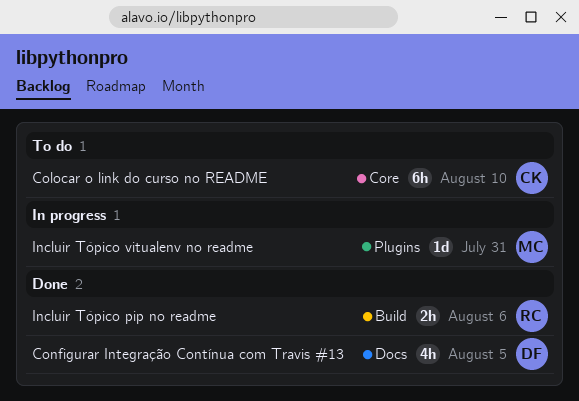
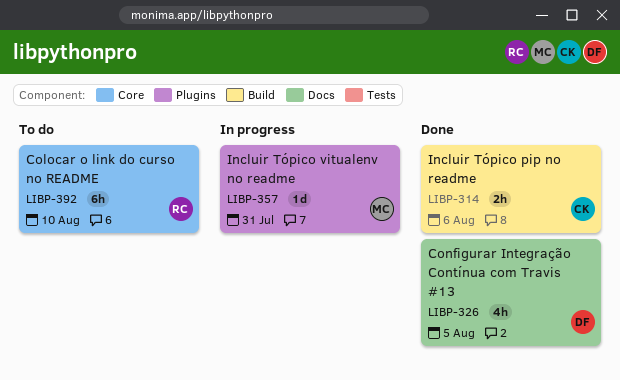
Colocar o link do curso no README, owner: CK -> RC
Incluir Tópico pip no readme, owner: RC -> CK

